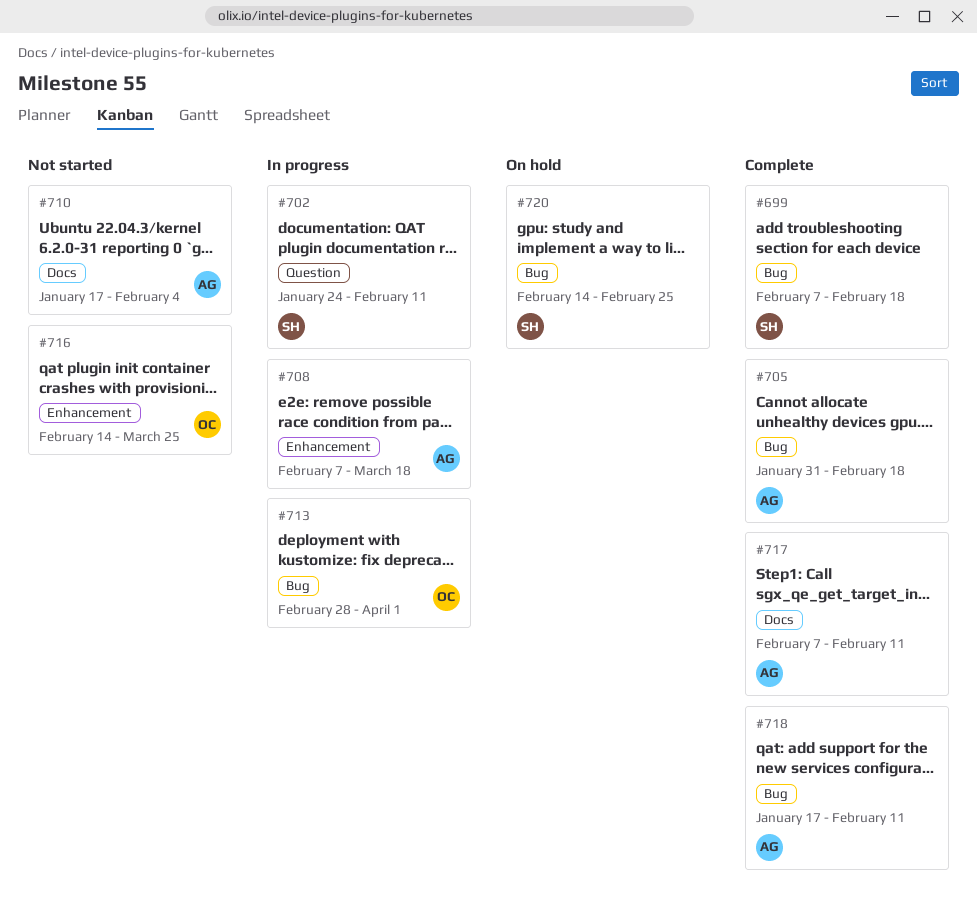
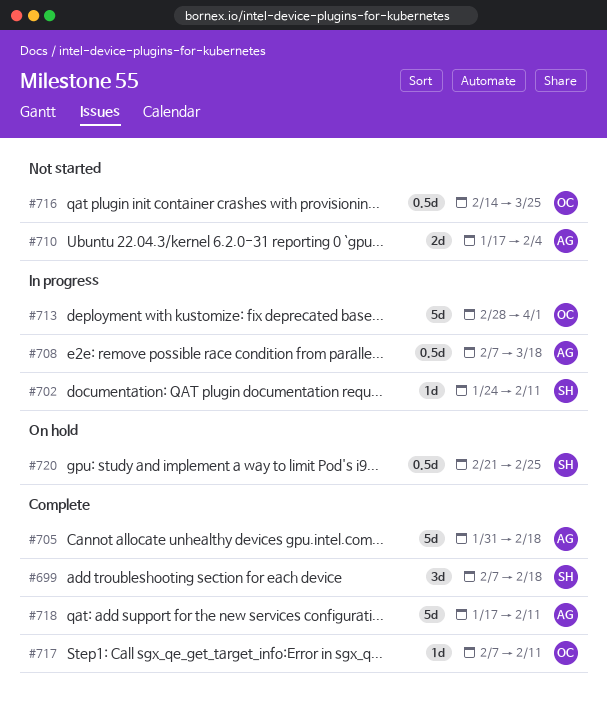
#717, owner: AG -> OC
#720, start: Feb 14 -> Feb 21

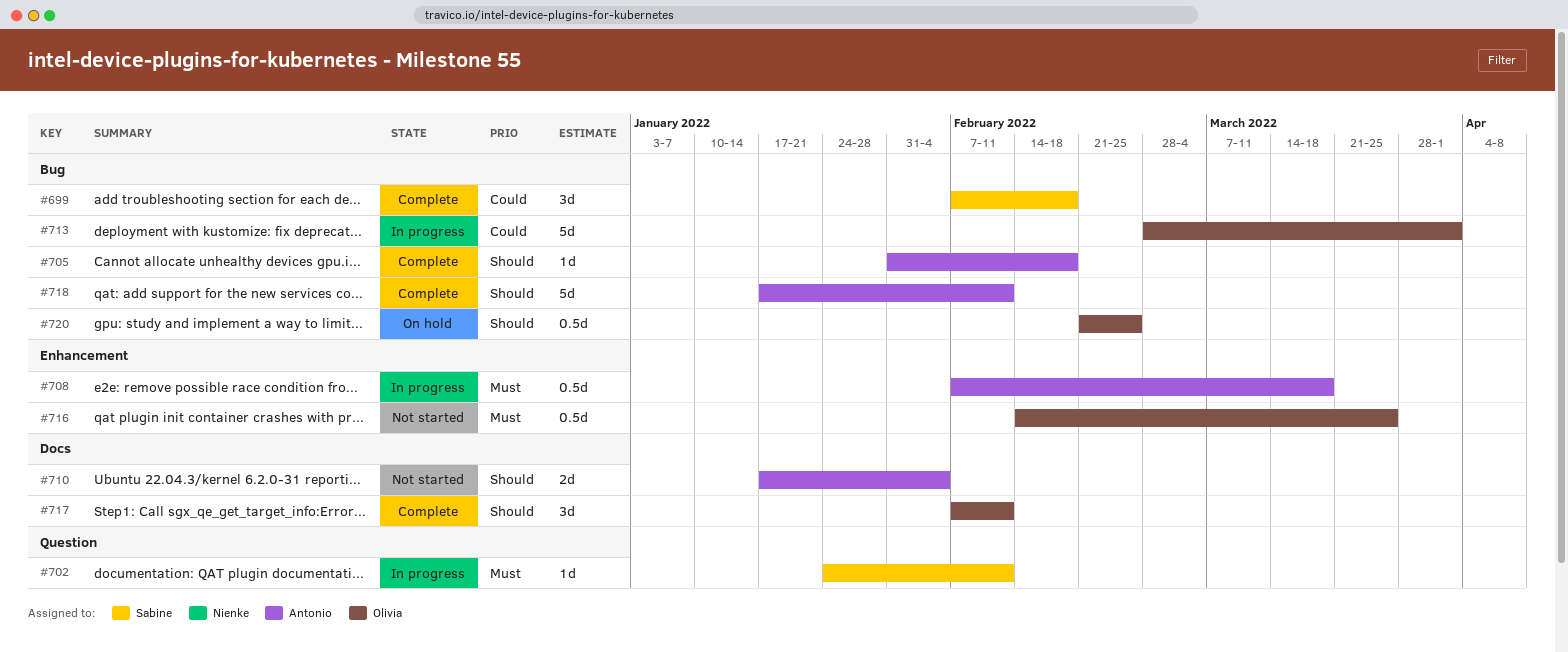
#705, estimate: 5d -> 1d
#717, estimate: 1d -> 3d
#720, owner: Sabine -> Olivia

